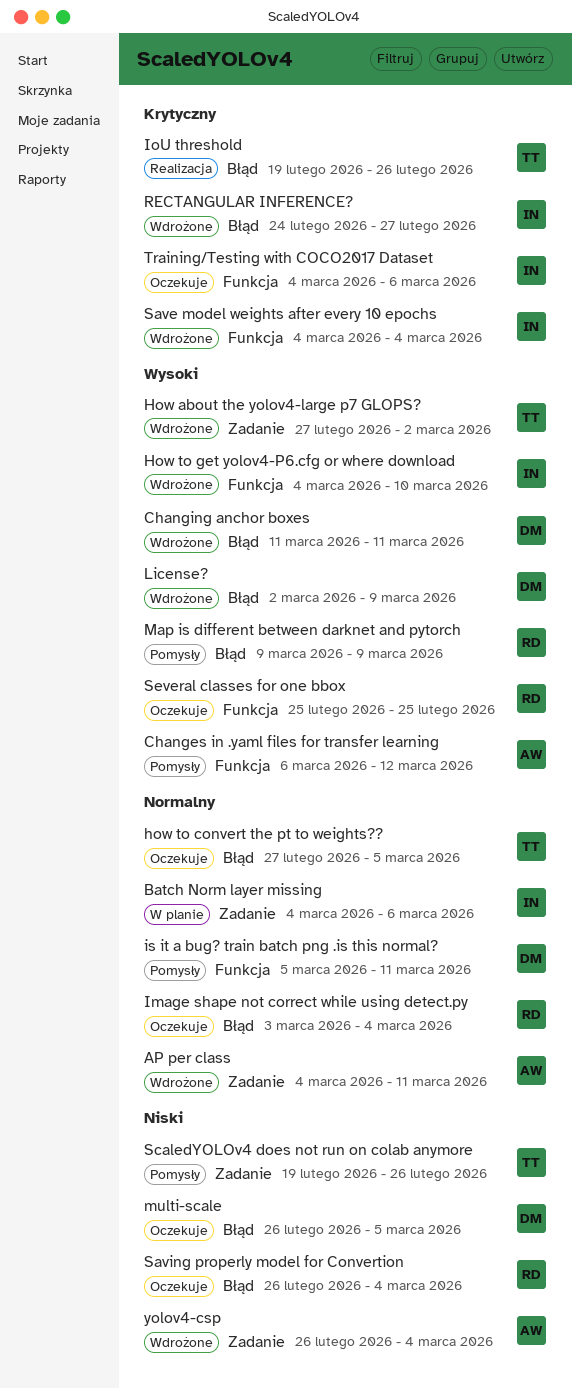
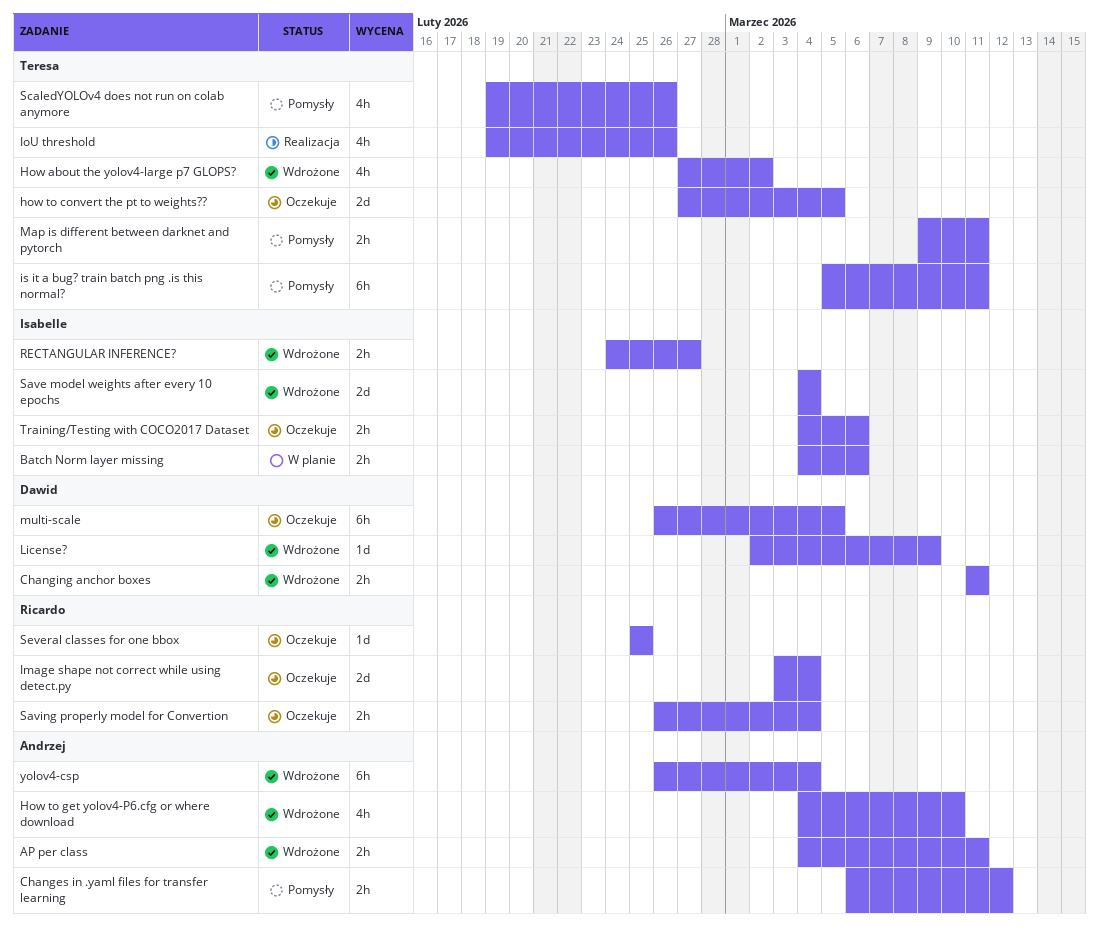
How to get yolov4-P6.cfg or where download, owner: Isabelle -> Andrzej
is it a bug? train batch png .is this normal?, owner: Dawid -> Teresa
Map is different between darknet and pytorch, owner: Ricardo -> Teresa
Map is different between darknet and pytorch, due: Mar 9 -> Mar 11

